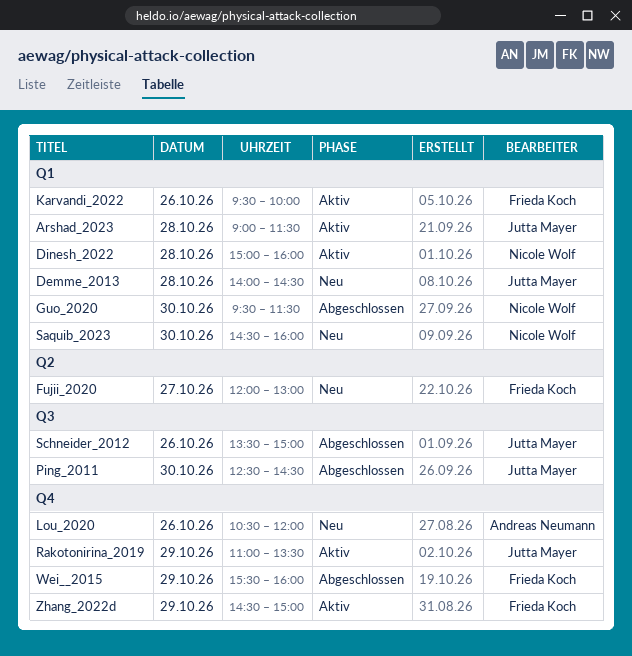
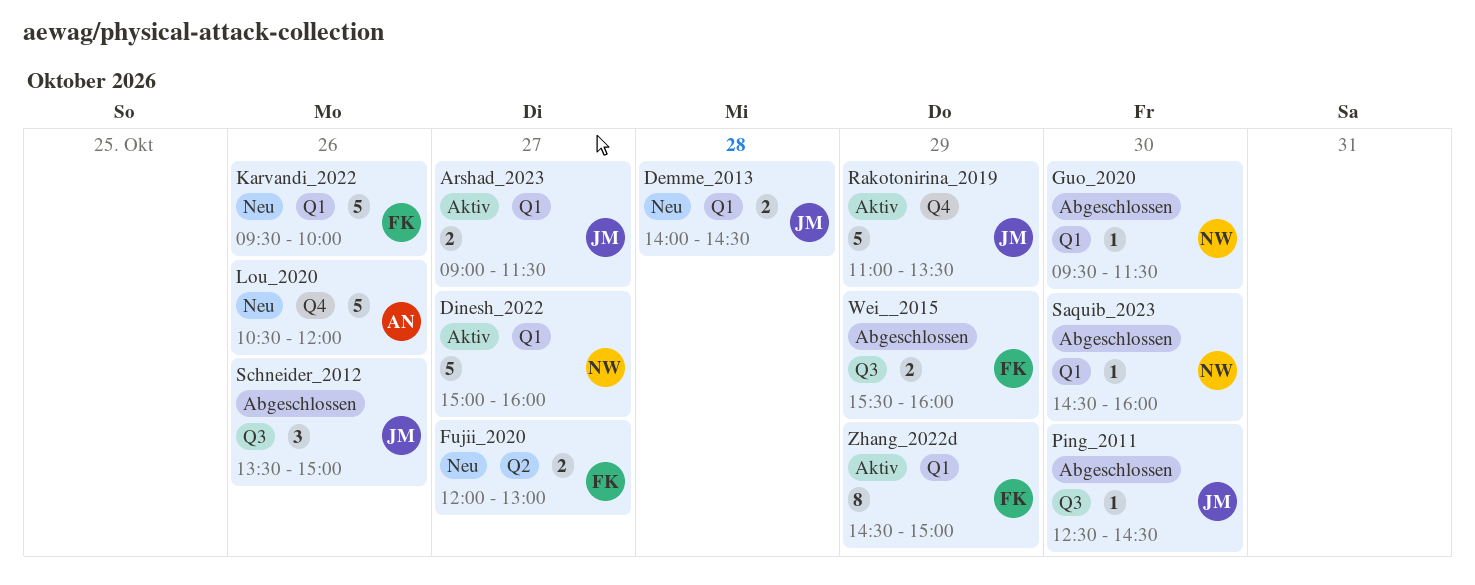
Arshad_2023, day: Oct 28 -> Oct 27
Dinesh_2022, day: Oct 28 -> Oct 27
Karvandi_2022, status: Aktiv -> Neu
Saquib_2023, status: Neu -> Abgeschlossen
Wei__2015, label: Q4 -> Q3
Zhang_2022d, label: Q4 -> Q1

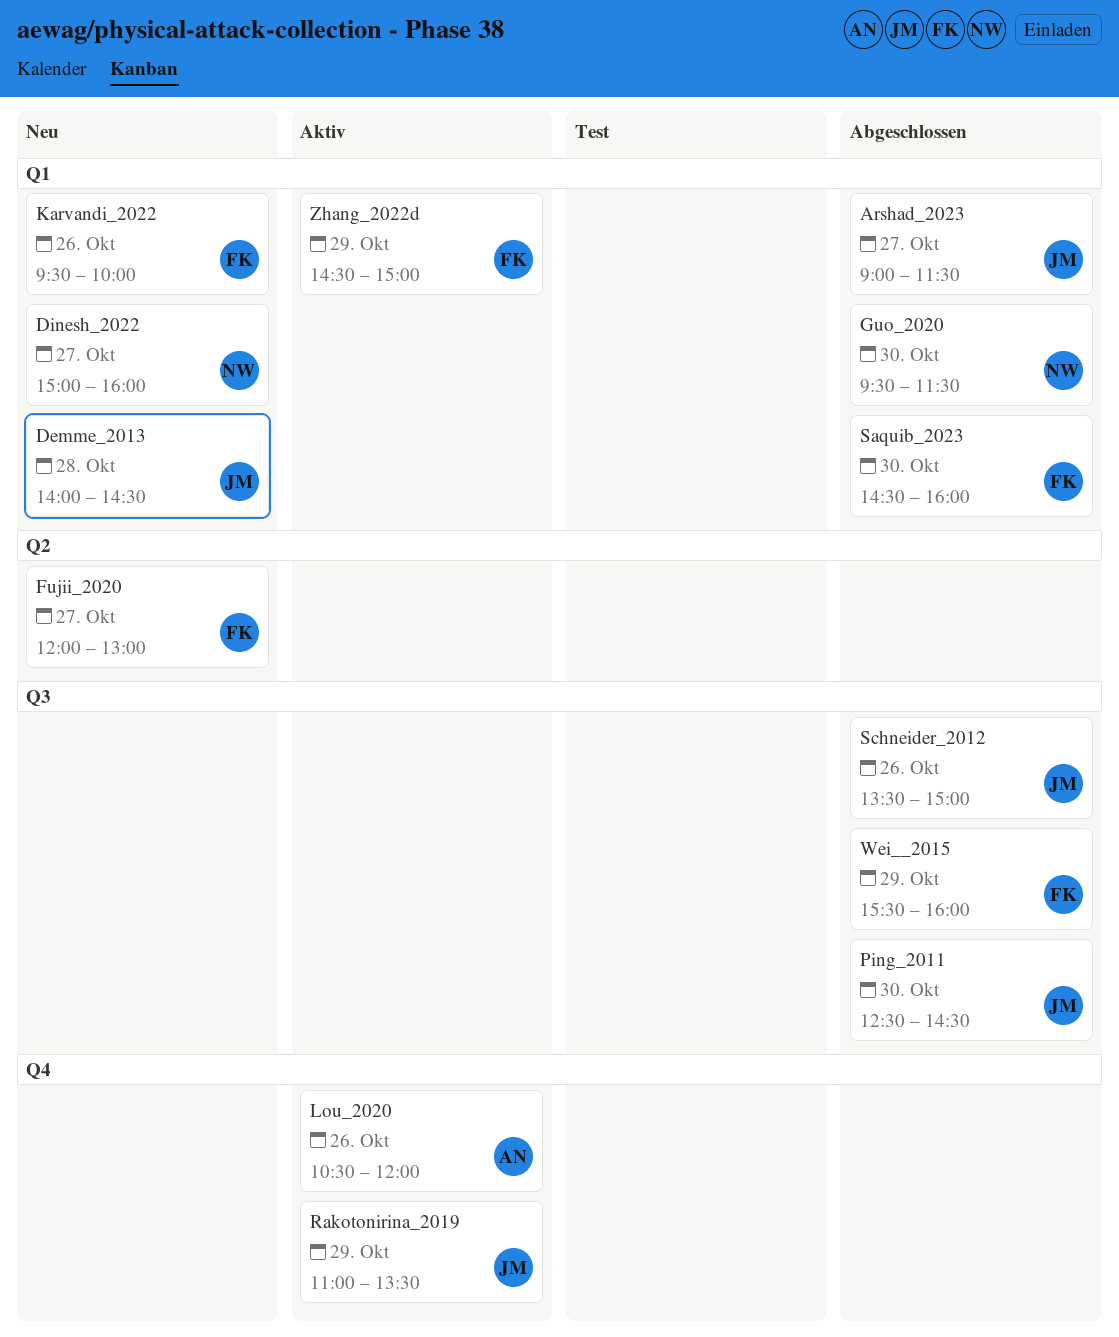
Arshad_2023, status: Aktiv -> Abgeschlossen
Dinesh_2022, status: Aktiv -> Neu
Lou_2020, status: Neu -> Aktiv
Saquib_2023, owner: NW -> FK

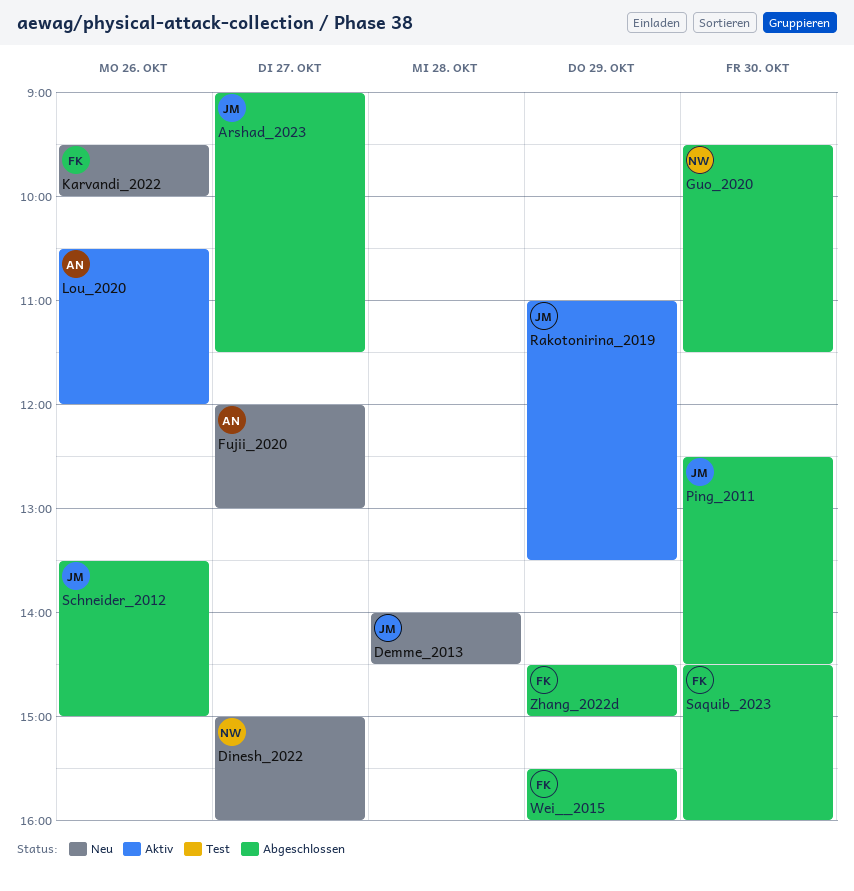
Fujii_2020, owner: FK -> AN
Zhang_2022d, status: Aktiv -> Abgeschlossen

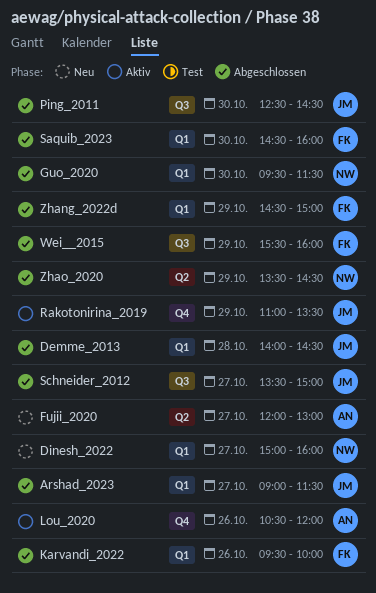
Demme_2013, status: Neu -> Abgeschlossen
Karvandi_2022, status: Neu -> Abgeschlossen
Schneider_2012, day: Oct 26 -> Oct 27
Zhao_2020: none -> present

